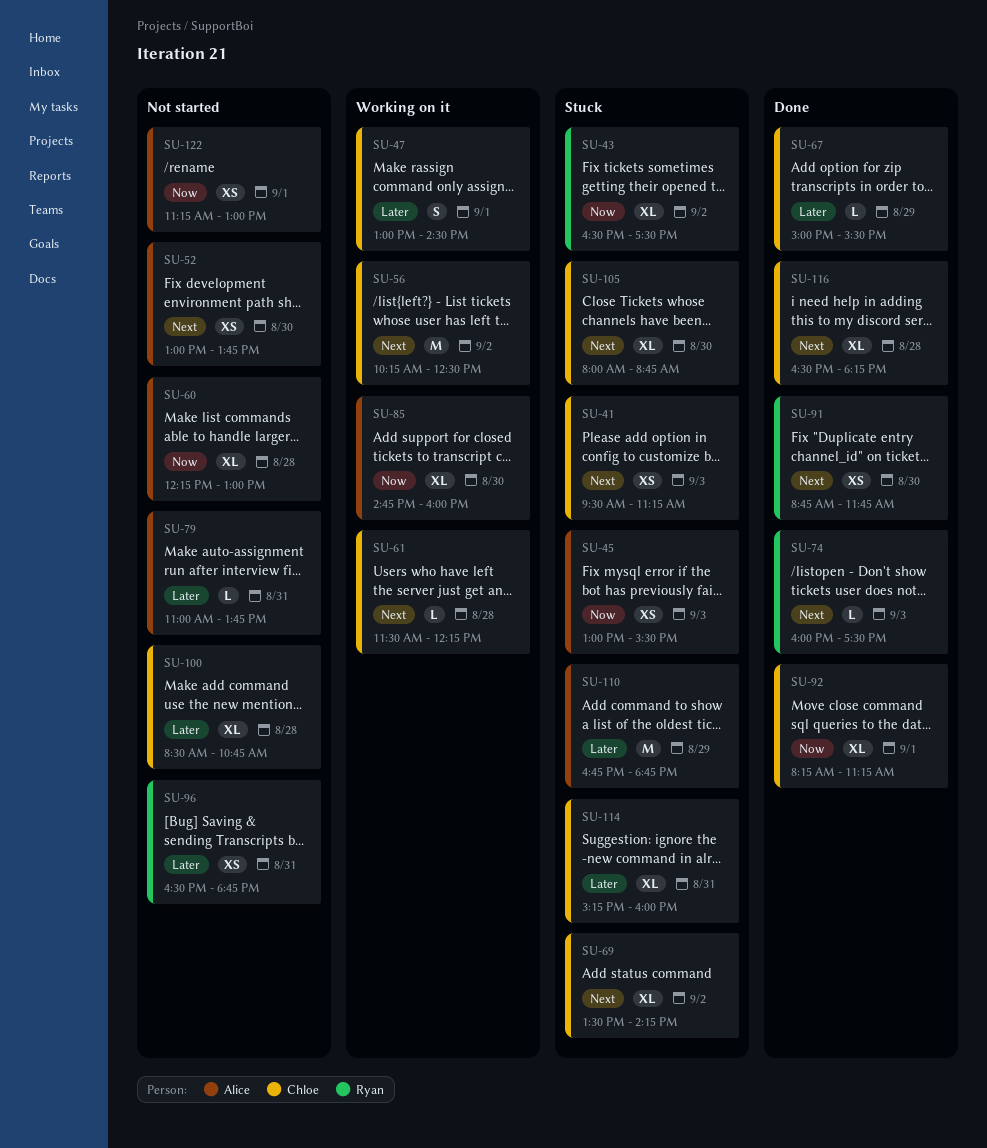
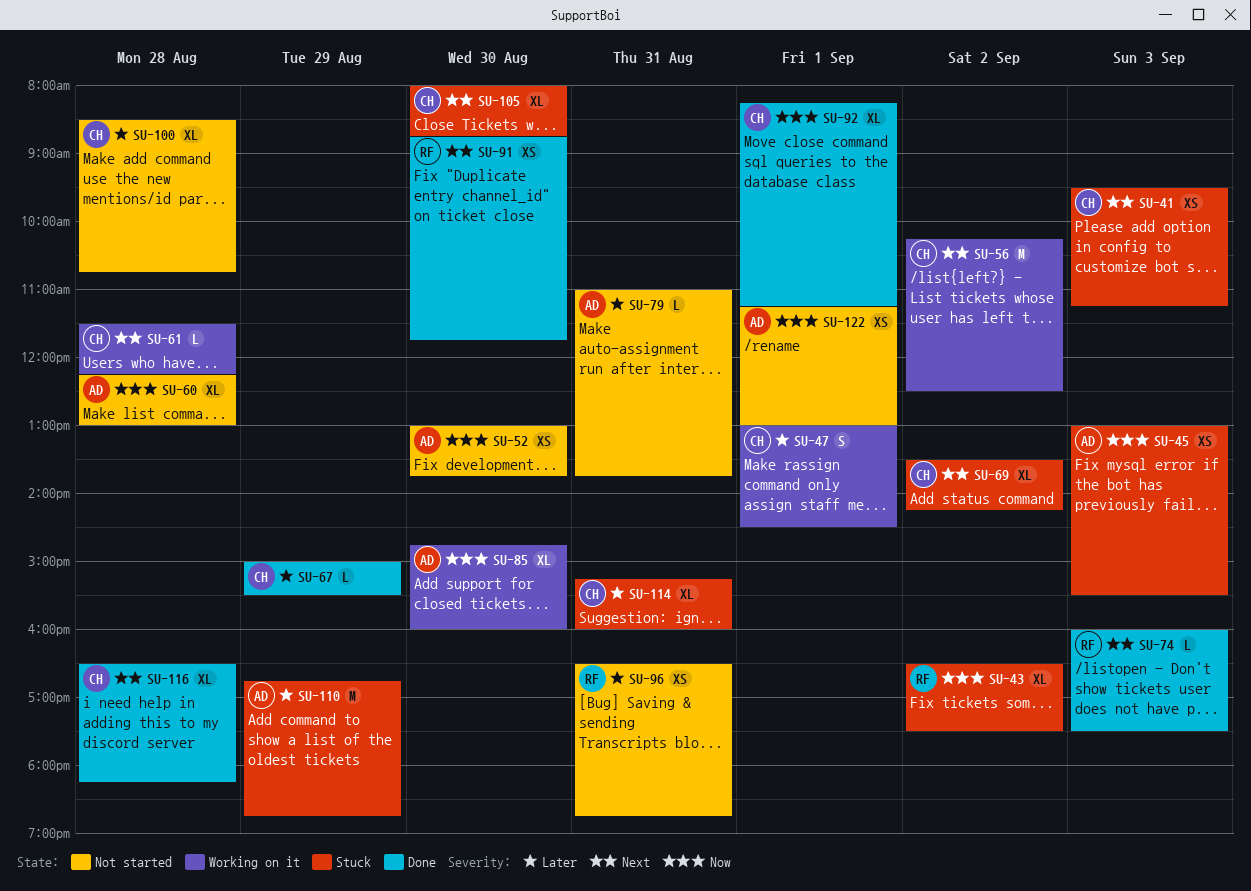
SU-52, priority: Next -> Now

